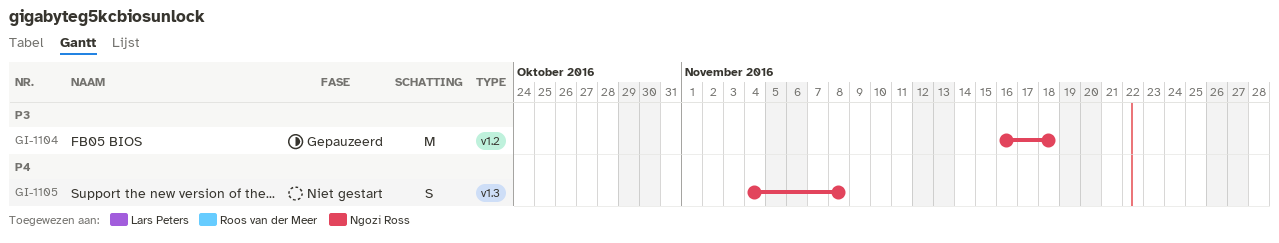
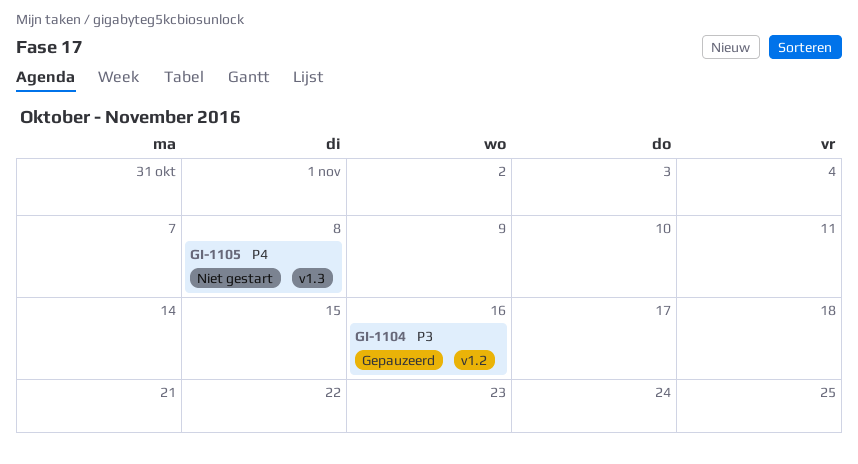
GI-1104, due: Nov 18 -> Nov 16

